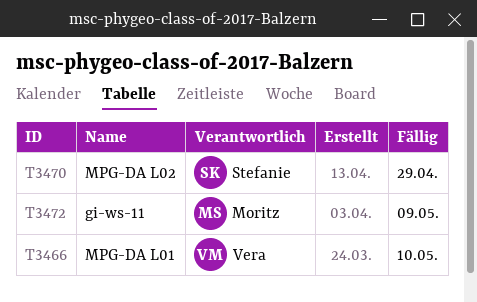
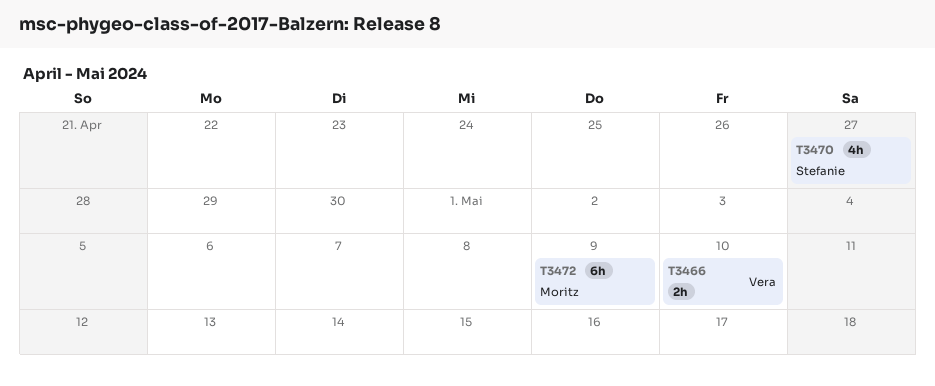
T3470, due: Apr 29 -> Apr 27

